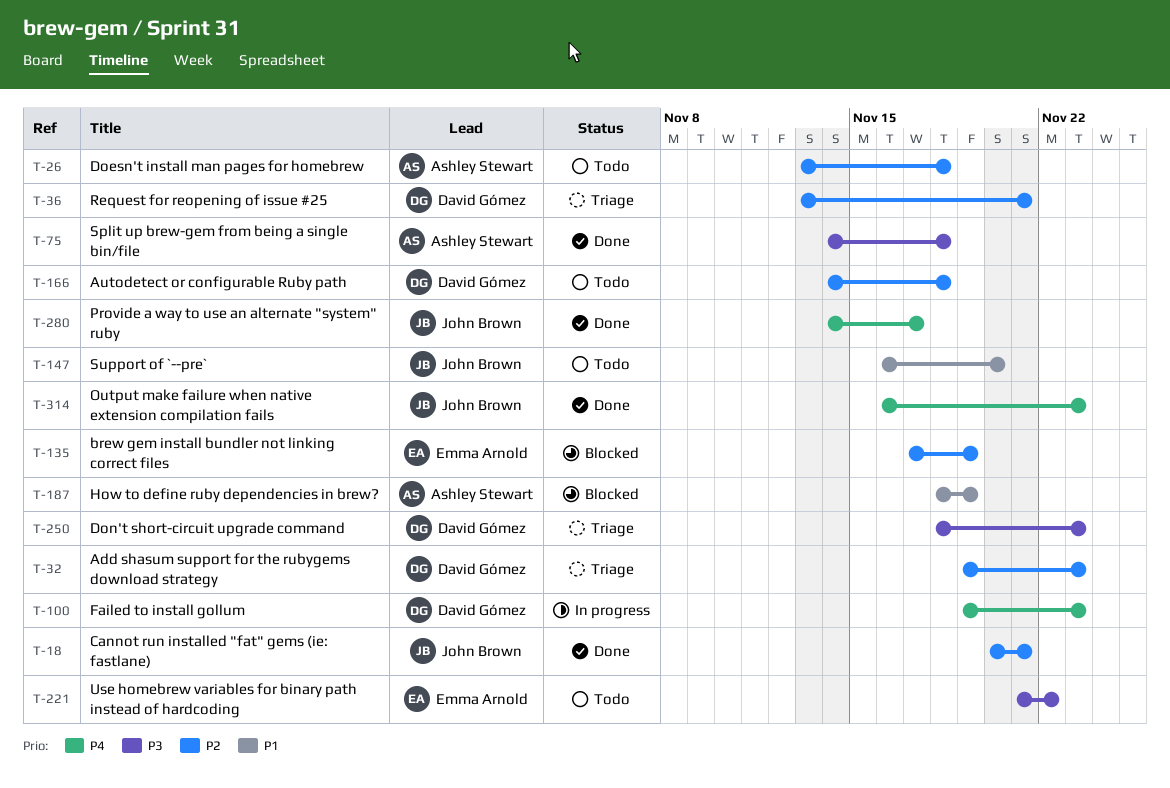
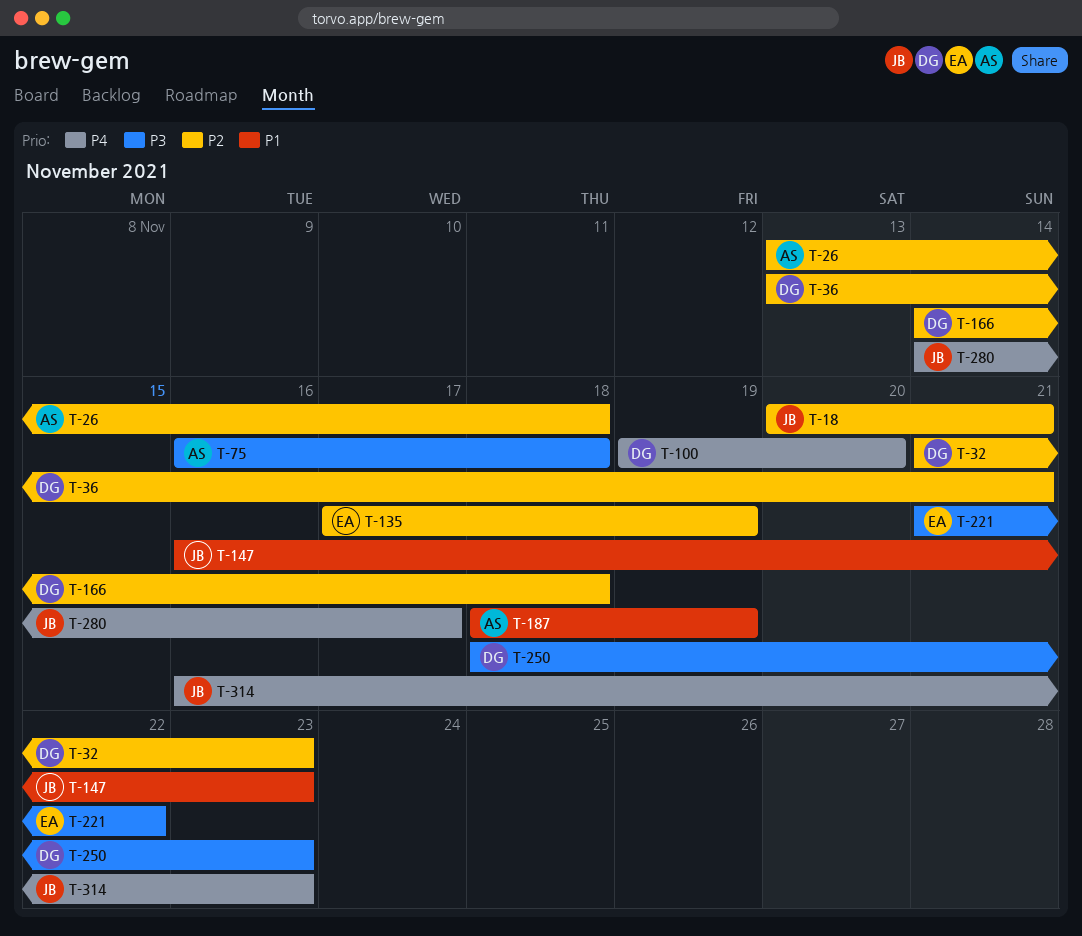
T-32, start: Nov 19 -> Nov 21
T-75, start: Nov 14 -> Nov 16
T-100, due: Nov 23 -> Nov 20
T-147, due: Nov 20 -> Nov 23

